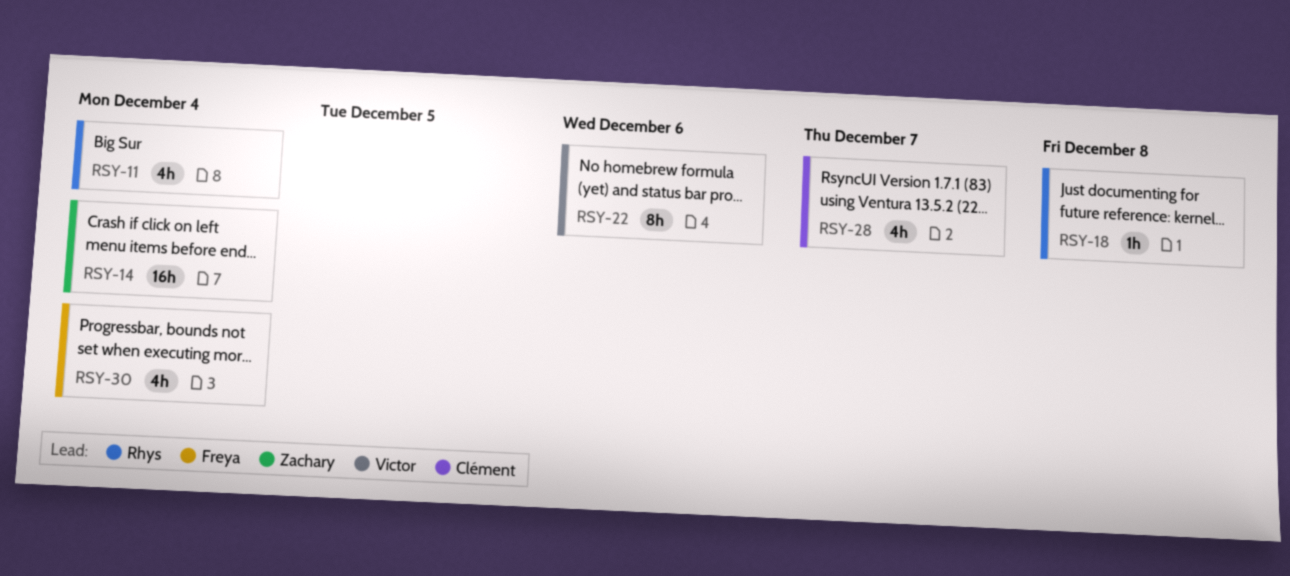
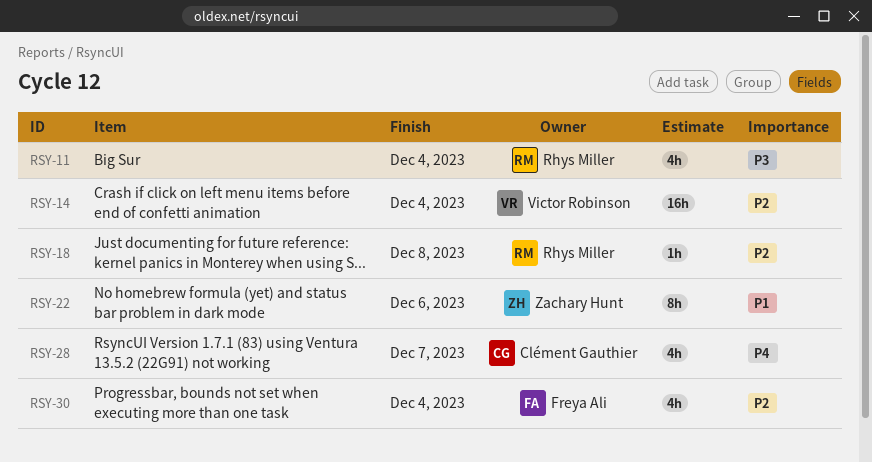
RSY-14, owner: Zachary Hunt -> Victor Robinson
RSY-22, owner: Victor Robinson -> Zachary Hunt

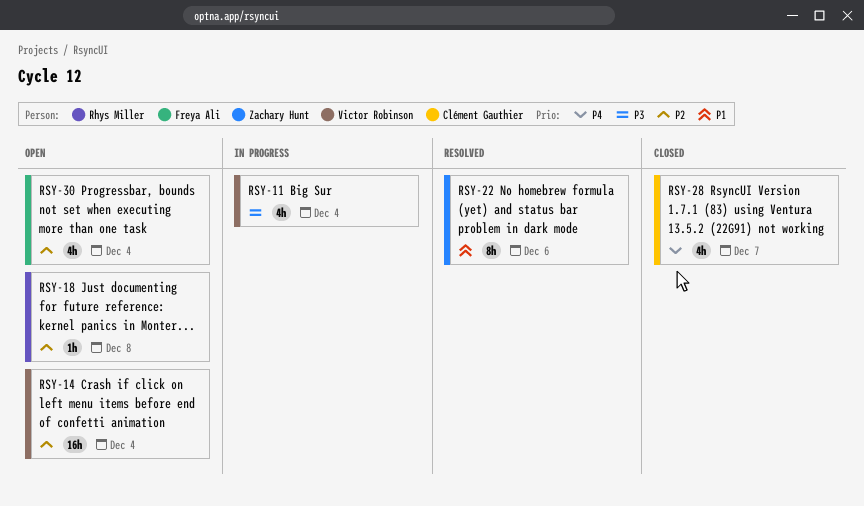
RSY-11, owner: Rhys Miller -> Victor Robinson

